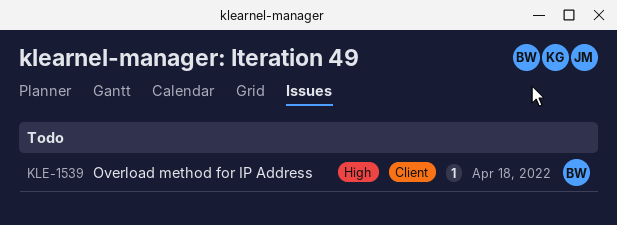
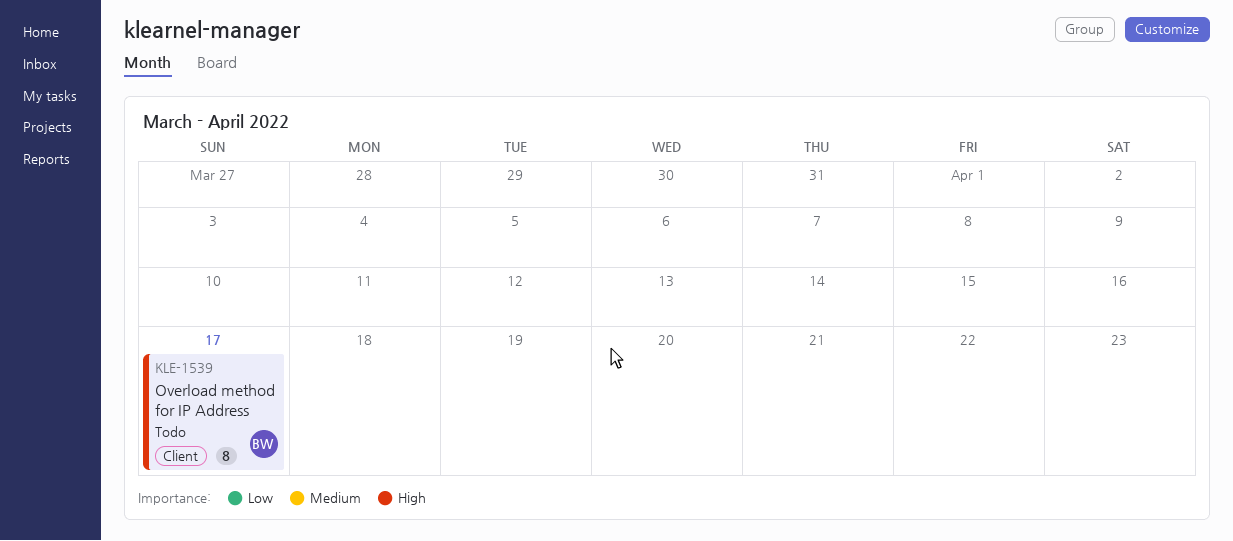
KLE-1539, estimate: 1 -> 8
KLE-1539, due: Apr 18 -> Apr 17

